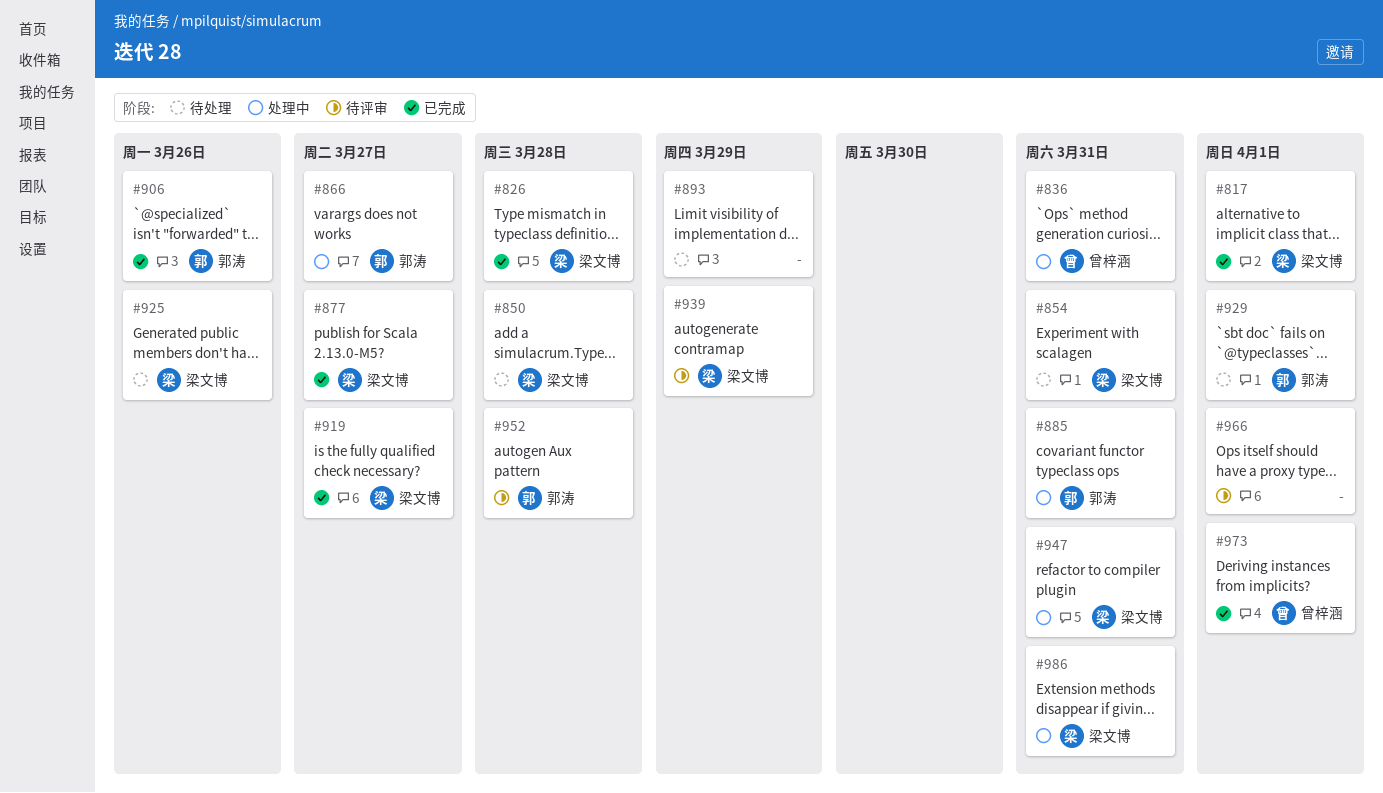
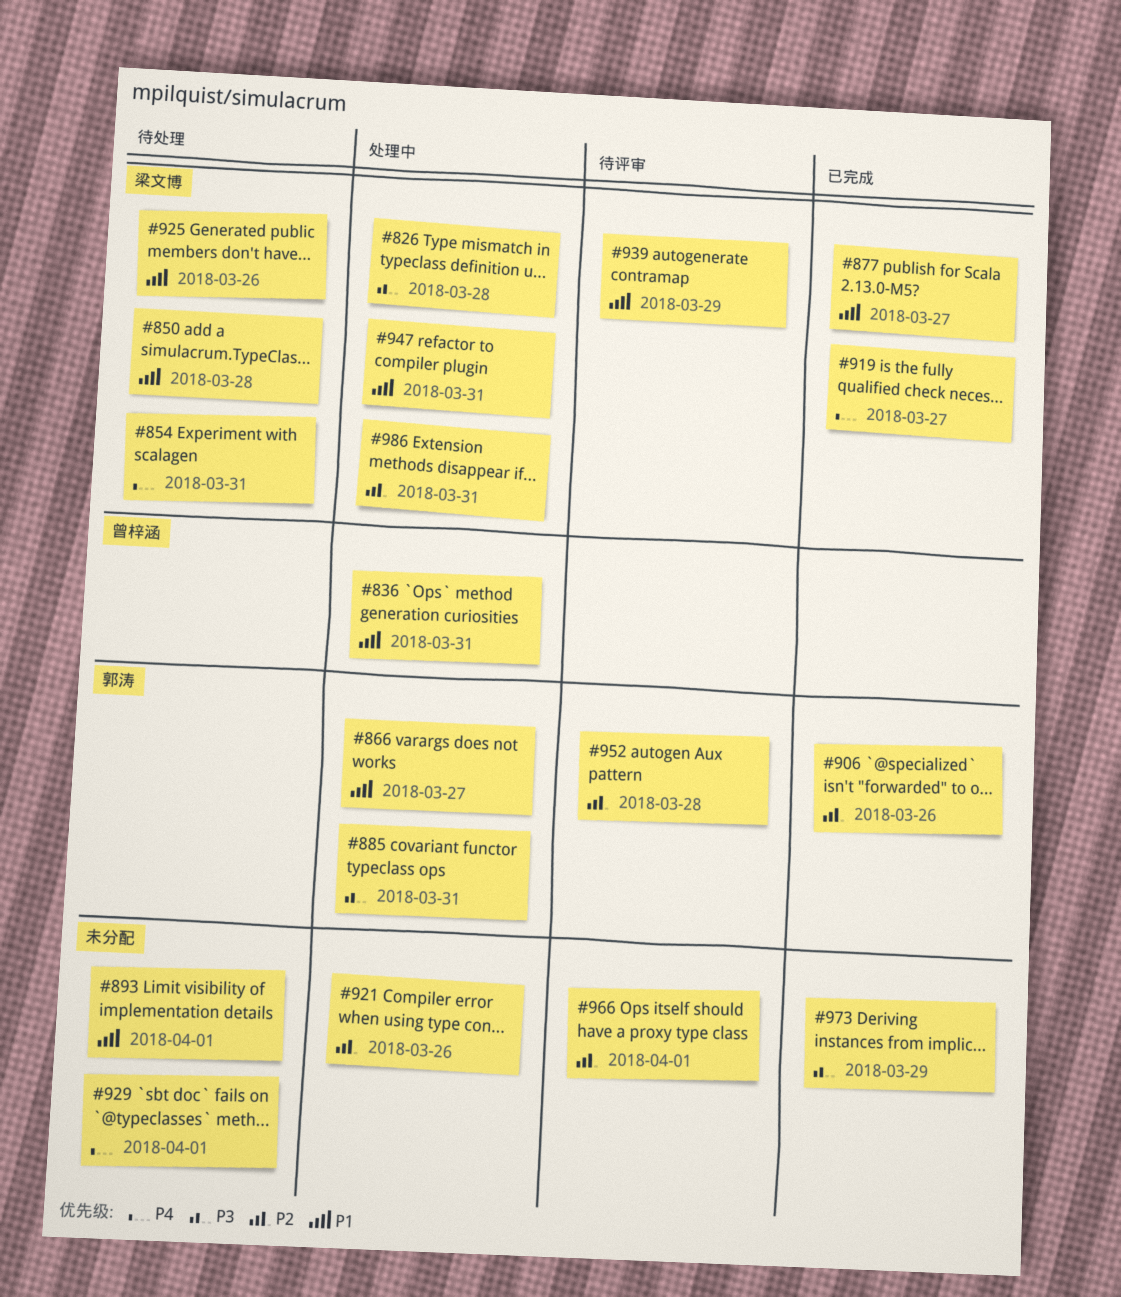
#817: present -> none
#826, status: 已完成 -> 处理中
#893, due: Mar 29 -> Apr 1
#921: none -> present
#929, owner: 郭涛 -> none
#973, owner: 曾梓涵 -> none
#973, due: Apr 1 -> Mar 29

